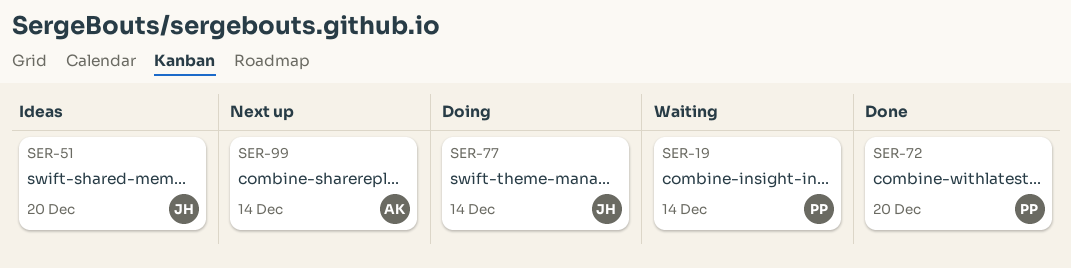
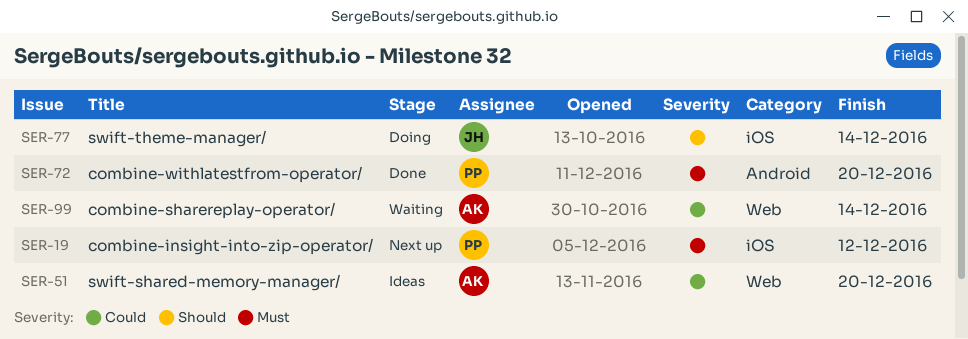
SER-19, status: Waiting -> Next up
SER-19, due: Dec 14 -> Dec 12
SER-51, owner: JH -> AK
SER-99, status: Next up -> Waiting

